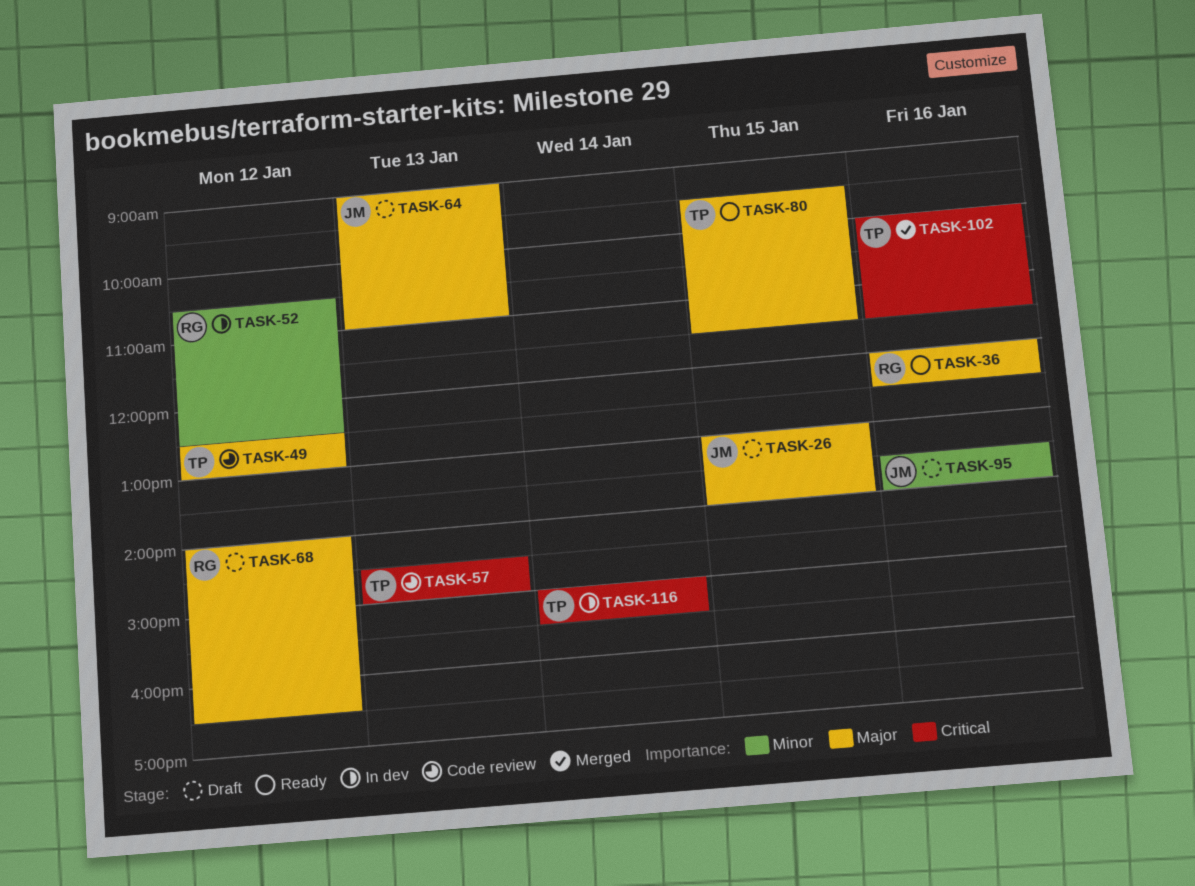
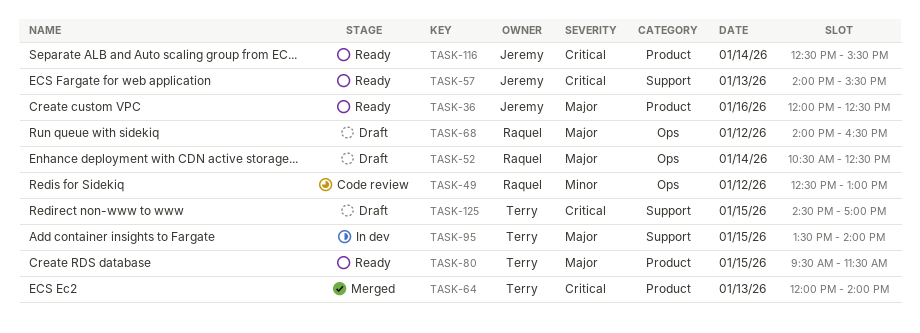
TASK-26: present -> none
TASK-36, owner: Raquel -> Jeremy
TASK-49, owner: Terry -> Raquel
TASK-49, priority: Major -> Minor
TASK-52, status: In dev -> Draft
TASK-52, priority: Minor -> Major
TASK-52, day: Jan 12 -> Jan 14
TASK-57, status: Code review -> Ready
TASK-57, owner: Terry -> Jeremy
TASK-57, begins: 14:30 -> 14:00
TASK-57, ends: 15:00 -> 15:30
TASK-64, status: Draft -> Merged
TASK-64, owner: Jeremy -> Terry
TASK-64, priority: Major -> Critical
TASK-64, begins: 09:00 -> 12:00
TASK-64, ends: 11:00 -> 14:00
TASK-95, status: Draft -> In dev
TASK-95, owner: Jeremy -> Terry
TASK-95, priority: Minor -> Major
TASK-95, day: Jan 16 -> Jan 15
TASK-102: present -> none
TASK-116, status: In dev -> Ready
TASK-116, owner: Terry -> Jeremy
TASK-116, begins: 15:00 -> 12:30
TASK-125: none -> present

